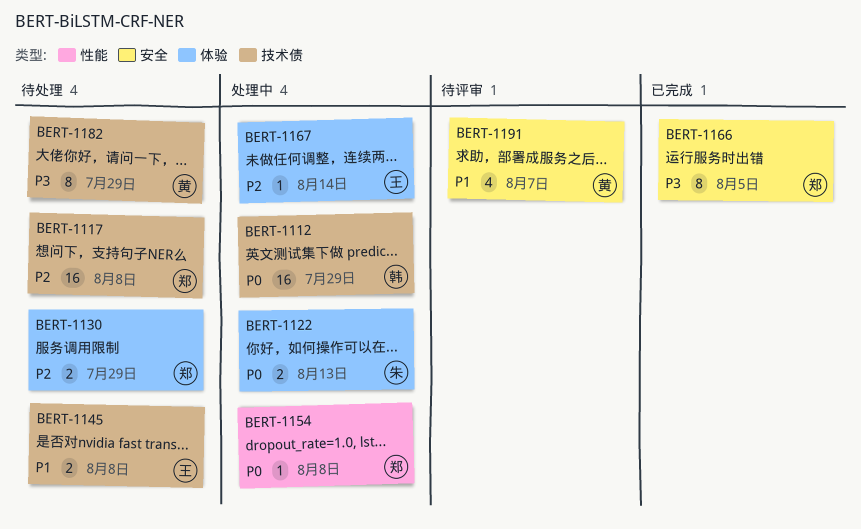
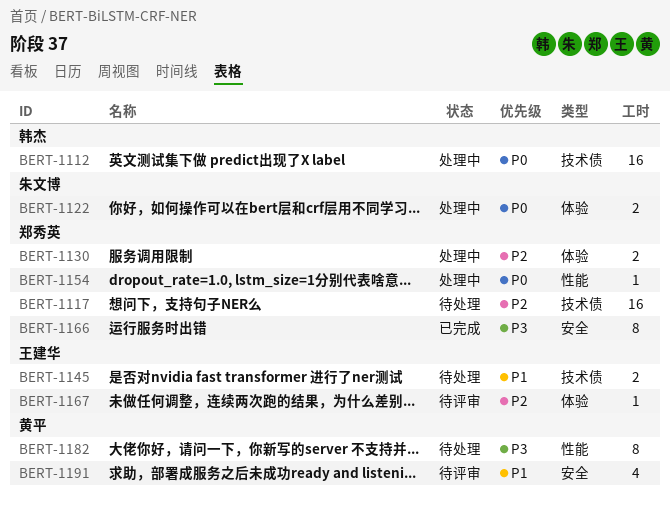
BERT-1130, status: 待处理 -> 处理中
BERT-1167, status: 处理中 -> 待评审
BERT-1182, label: 技术债 -> 性能

